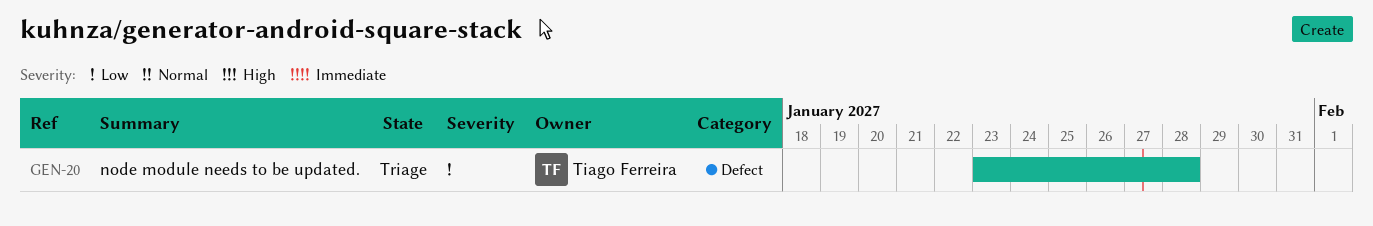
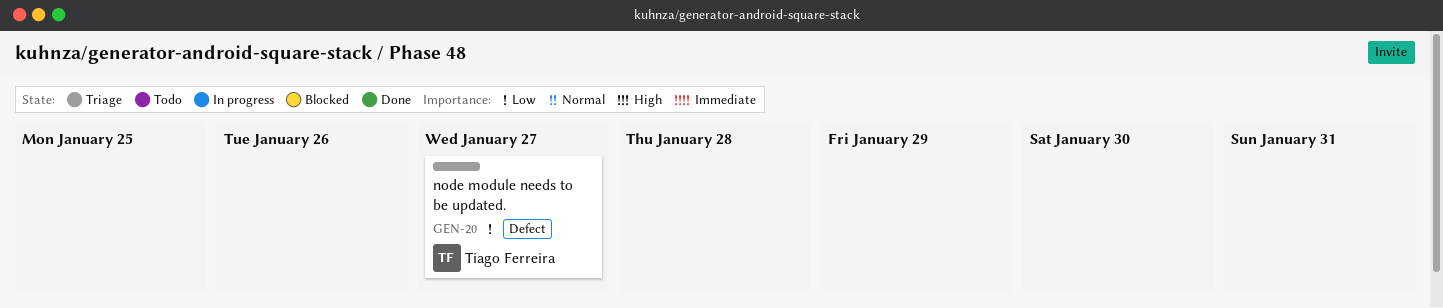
GEN-20, due: Jan 28 -> Jan 27

